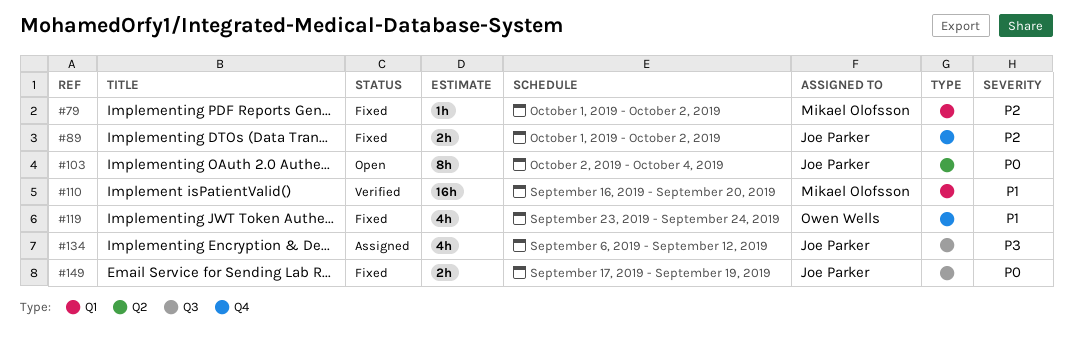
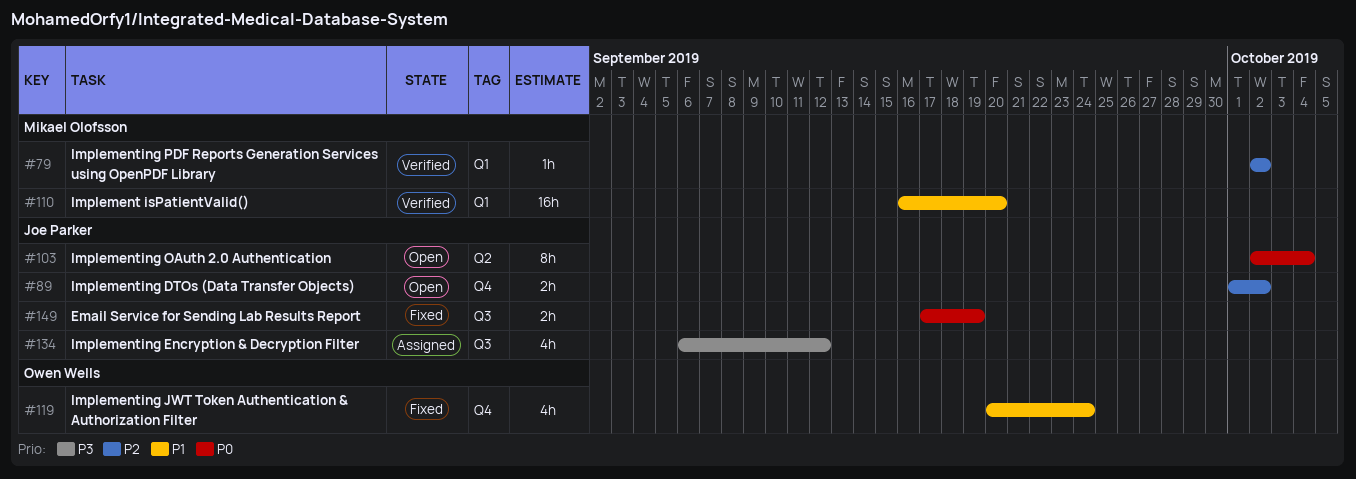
#79, status: Fixed -> Verified
#79, start: Oct 1 -> Oct 2
#89, status: Fixed -> Open
#119, start: Sep 23 -> Sep 20

